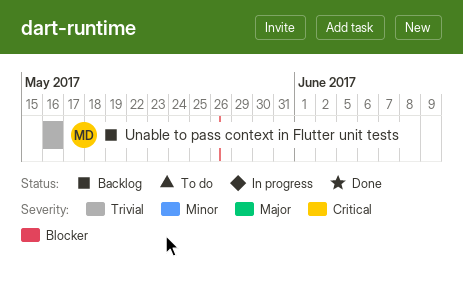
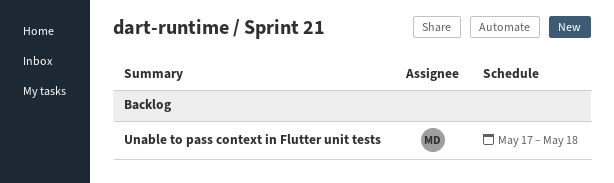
Unable to pass context in Flutter unit tests, start: May 16 -> May 17
Unable to pass context in Flutter unit tests, due: May 16 -> May 18

